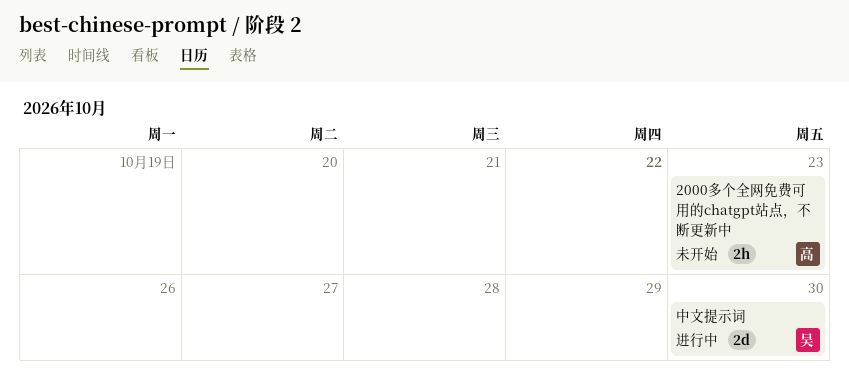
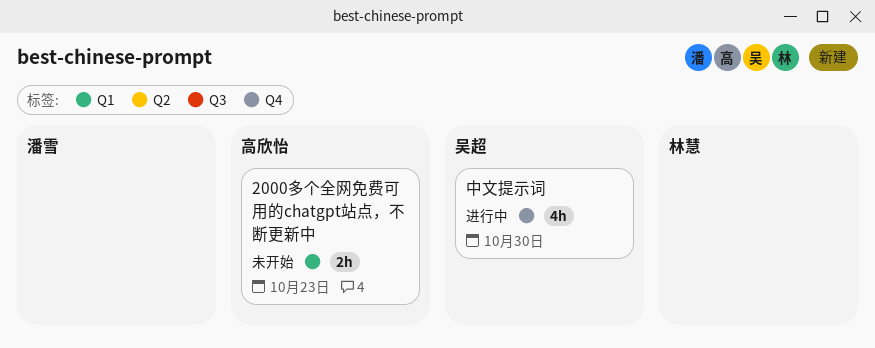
中文提示词, estimate: 2d -> 4h

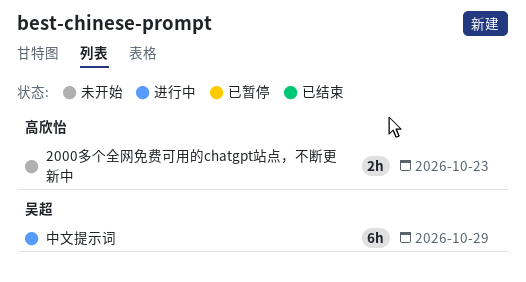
中文提示词, estimate: 4h -> 6h
中文提示词, due: Oct 30 -> Oct 29

